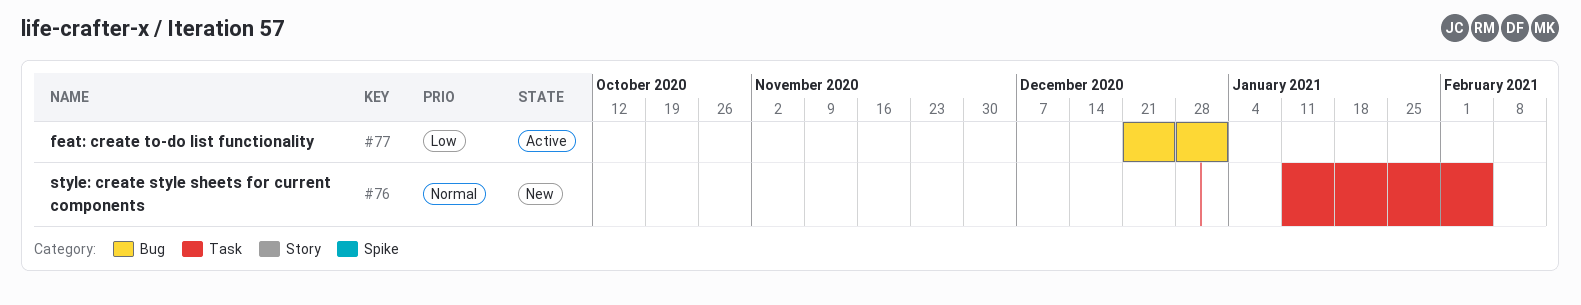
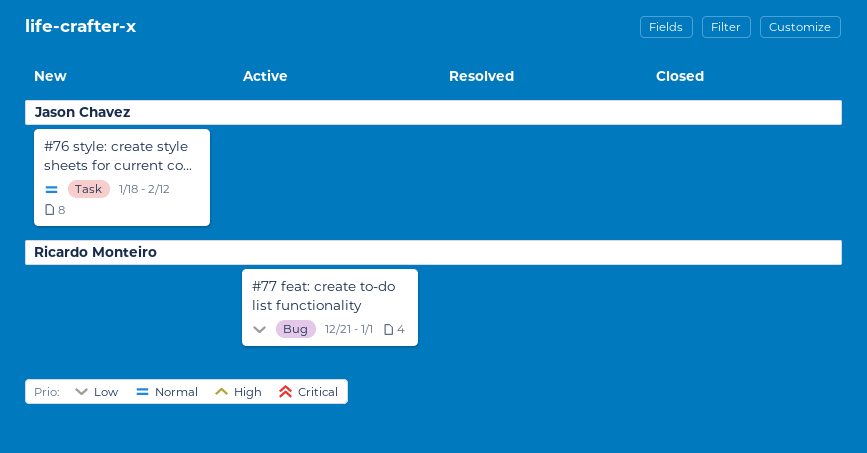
#76, start: Jan 11 -> Jan 18
#76, due: Feb 5 -> Feb 12

